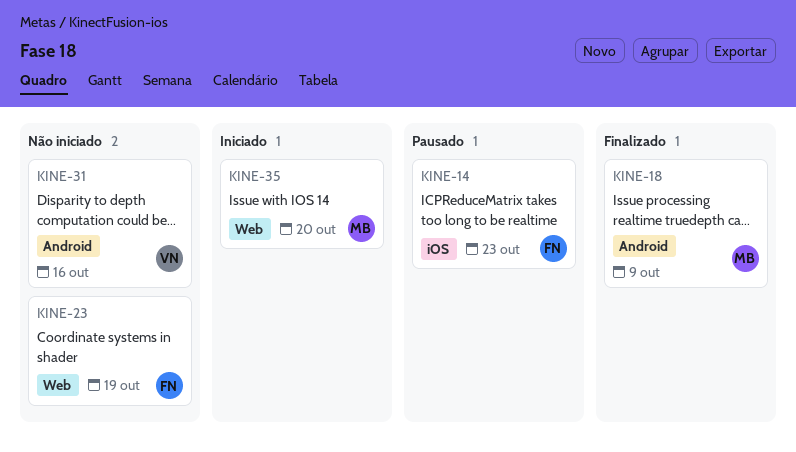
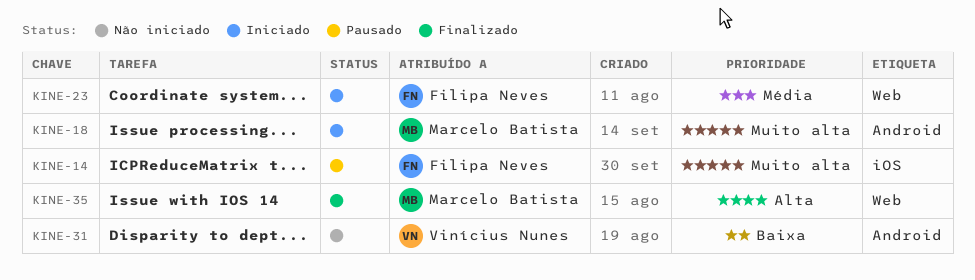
KINE-18, status: Finalizado -> Iniciado
KINE-23, status: Não iniciado -> Iniciado
KINE-35, status: Iniciado -> Finalizado

